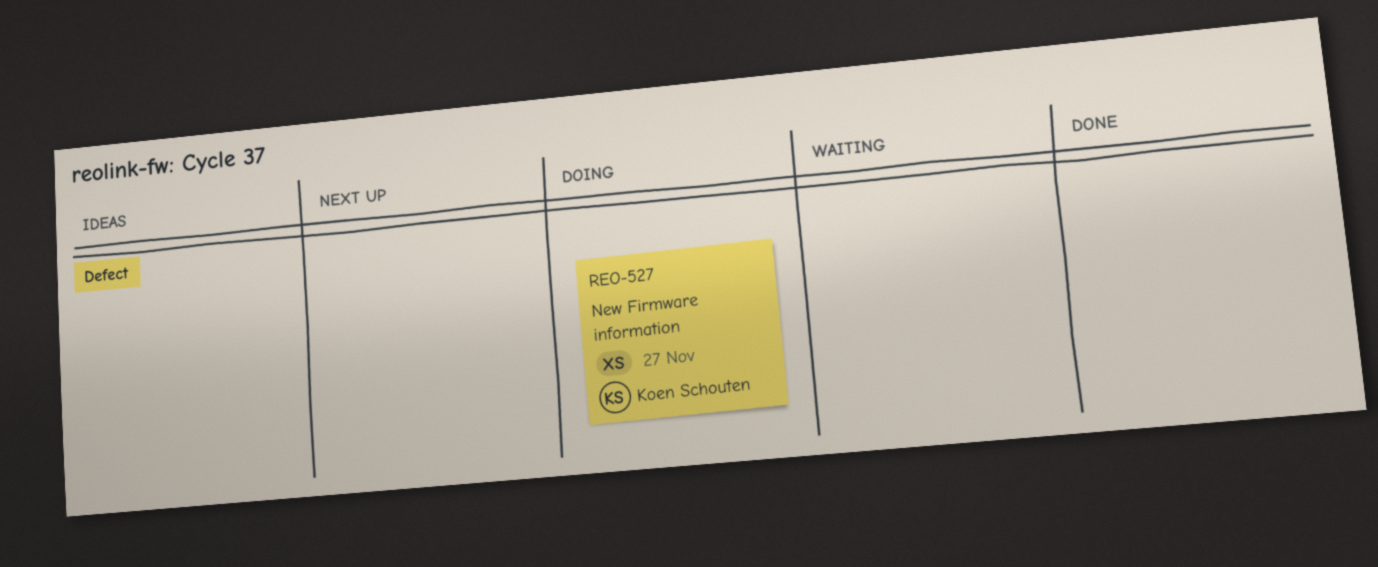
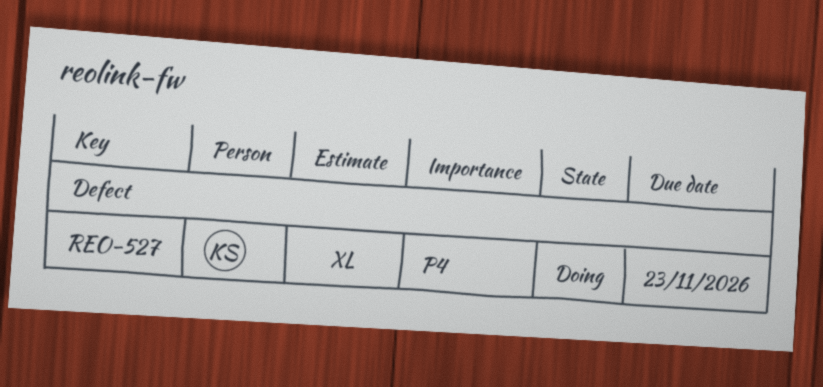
REO-527, estimate: XS -> XL
REO-527, due: Nov 27 -> Nov 23

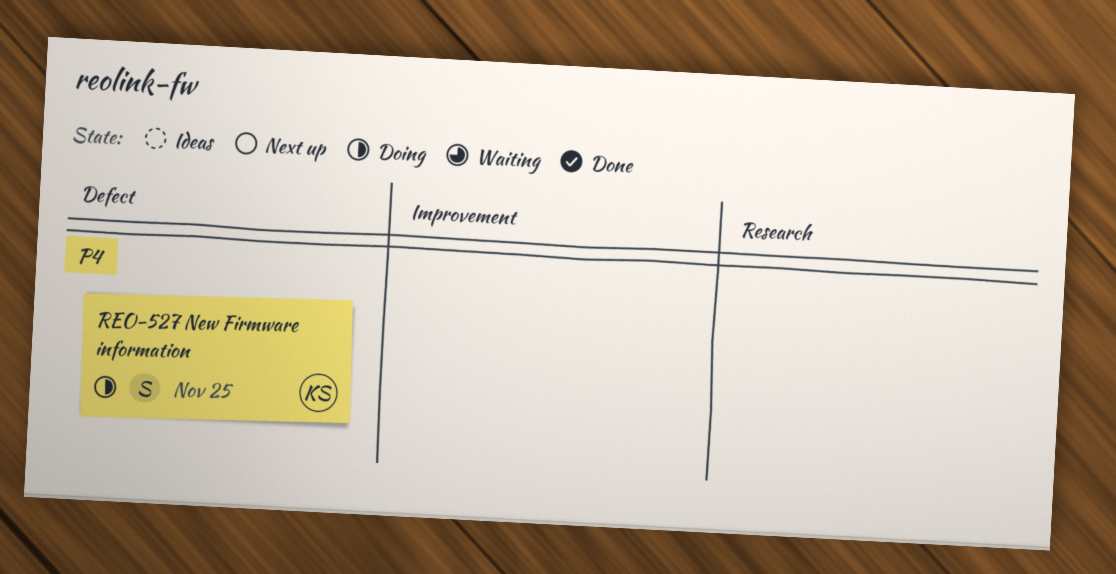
REO-527, estimate: XL -> S
REO-527, due: Nov 23 -> Nov 25

